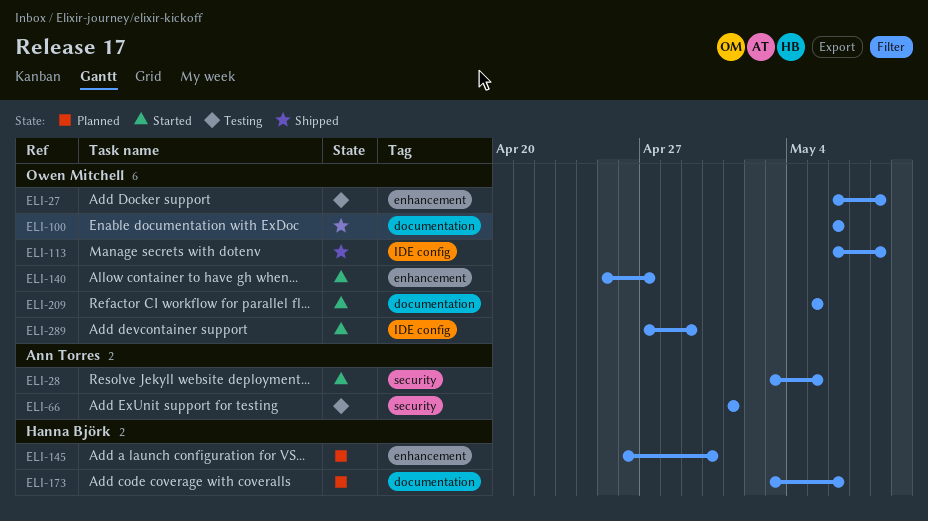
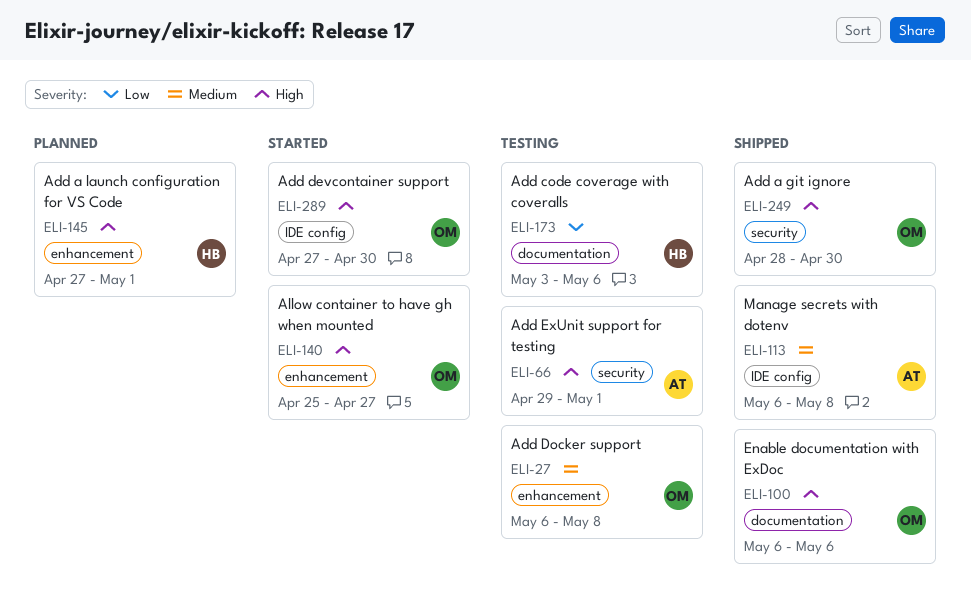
ELI-28: present -> none
ELI-66, start: May 1 -> Apr 29
ELI-113, owner: Owen Mitchell -> Ann Torres
ELI-145, start: Apr 26 -> Apr 27
ELI-145, due: Apr 30 -> May 1
ELI-173, status: Planned -> Testing
ELI-209: present -> none
ELI-249: none -> present
ELI-289, due: Apr 29 -> Apr 30

